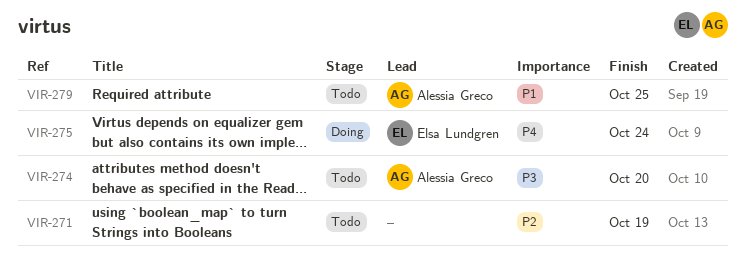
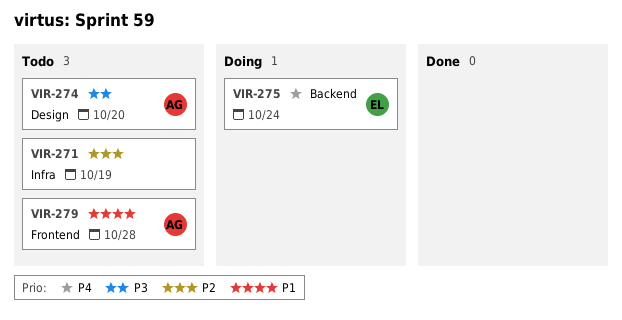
VIR-279, due: Oct 25 -> Oct 28

